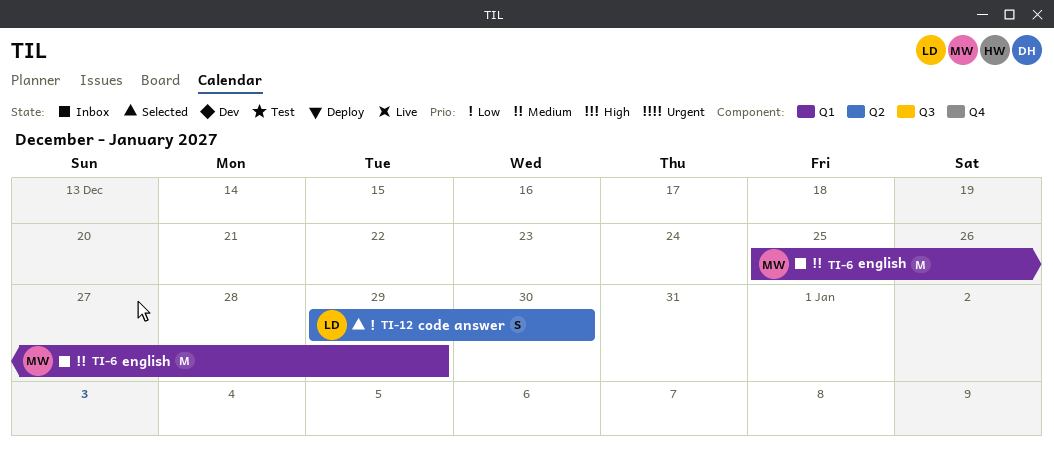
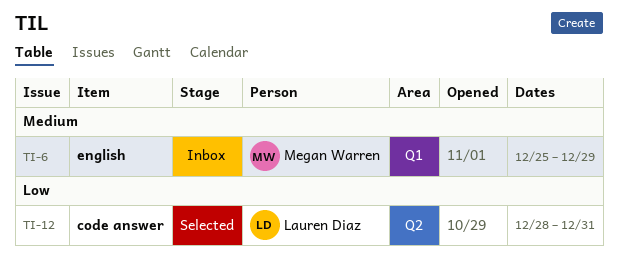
TI-12, start: Dec 29 -> Dec 28
TI-12, due: Dec 30 -> Dec 31

